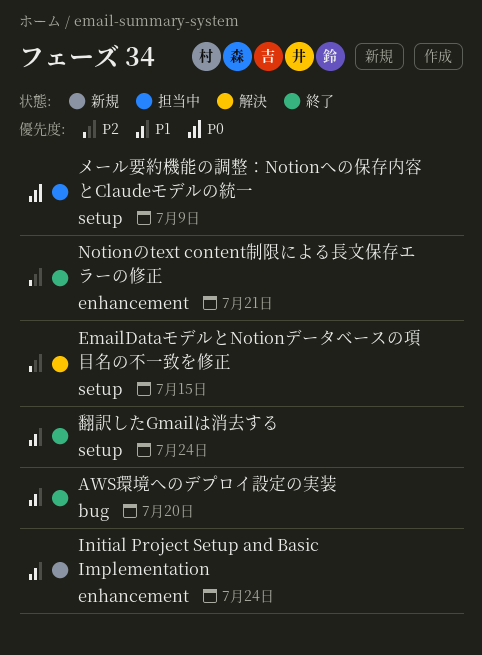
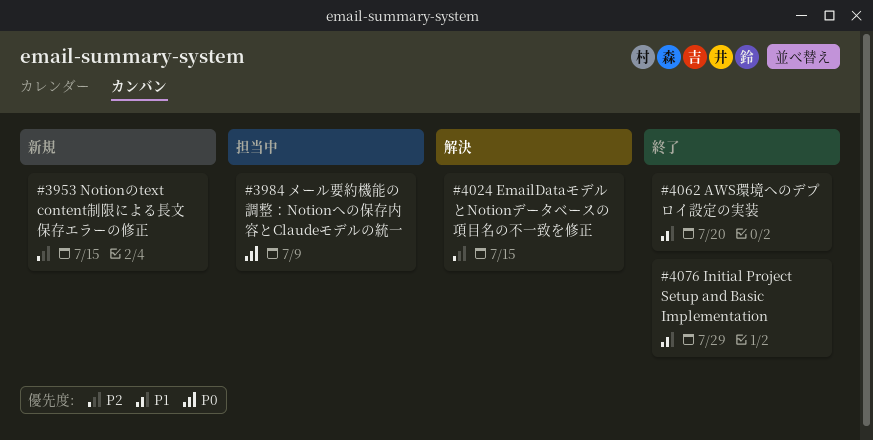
Initial Project Setup and Basic Implementation, status: 新規 -> 終了
Initial Project Setup and Basic Implementation, due: Jul 24 -> Jul 29
Notionのtext content制限による長文保存エラーの修正, status: 終了 -> 新規
Notionのtext content制限による長文保存エラーの修正, due: Jul 21 -> Jul 15
翻訳したGmailは消去する: present -> none

